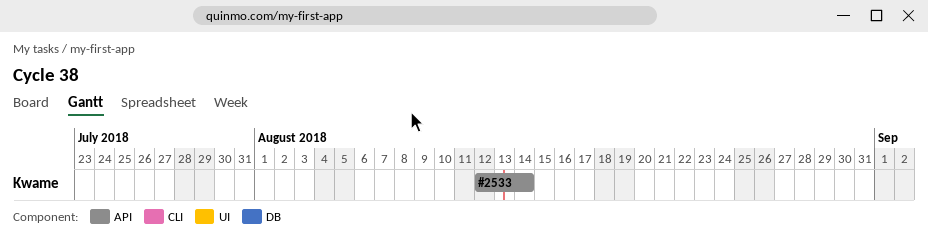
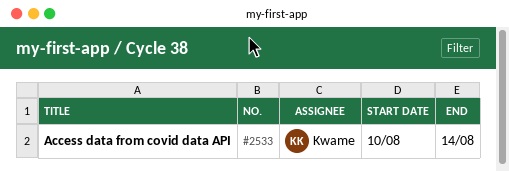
#2533, start: Aug 12 -> Aug 10

